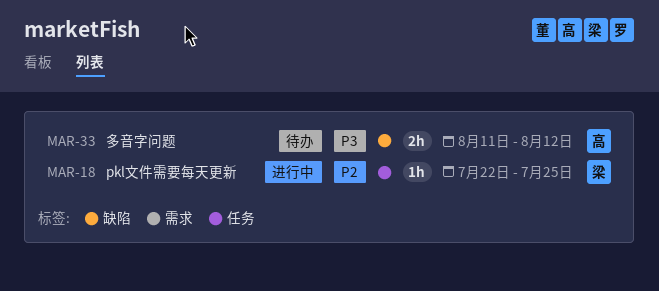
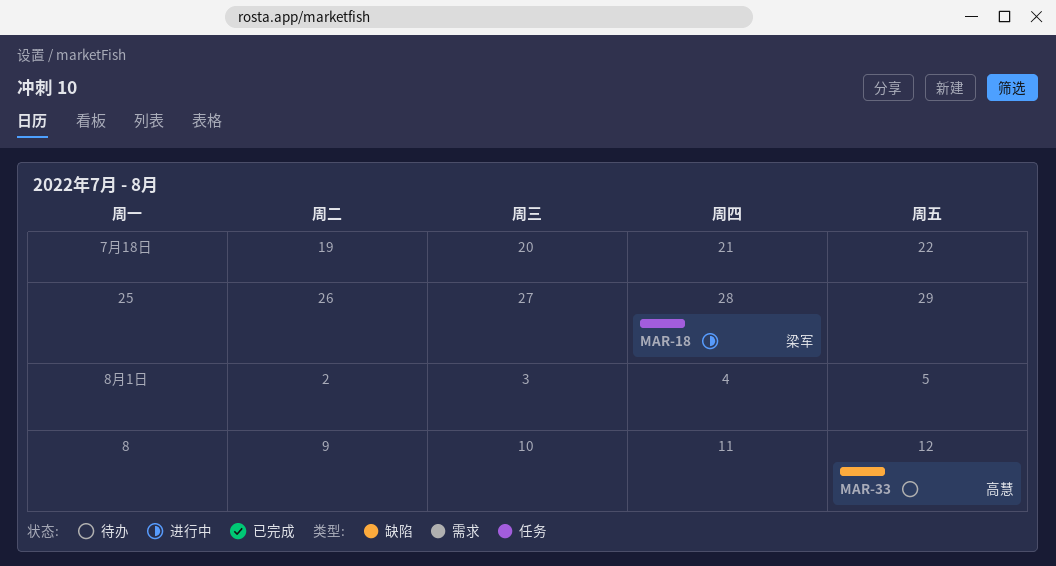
MAR-18, due: Jul 25 -> Jul 28

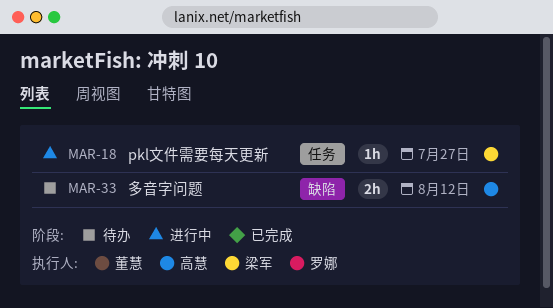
MAR-18, due: Jul 28 -> Jul 27

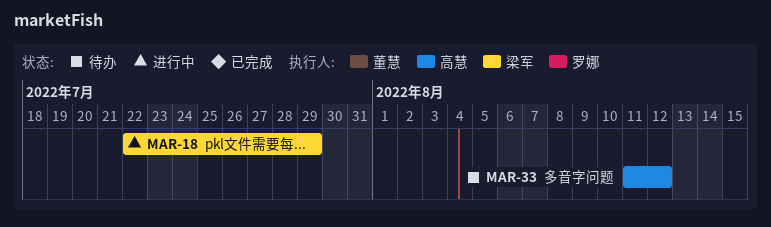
MAR-18, due: Jul 27 -> Jul 29

